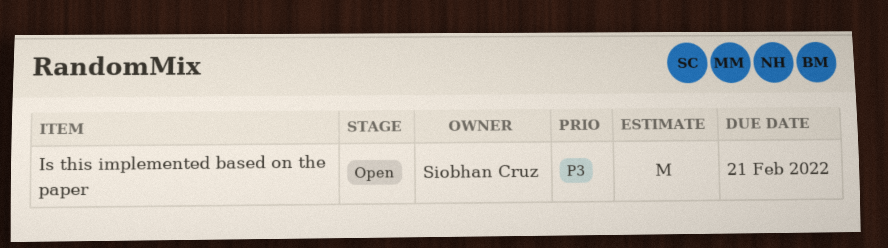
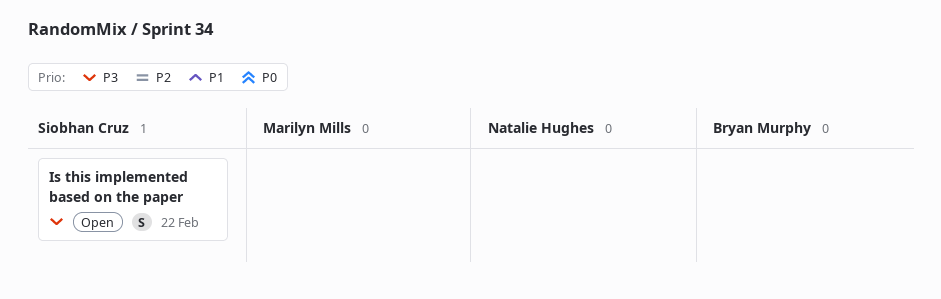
Is this implemented based on the paper, estimate: M -> S
Is this implemented based on the paper, due: Feb 21 -> Feb 22

